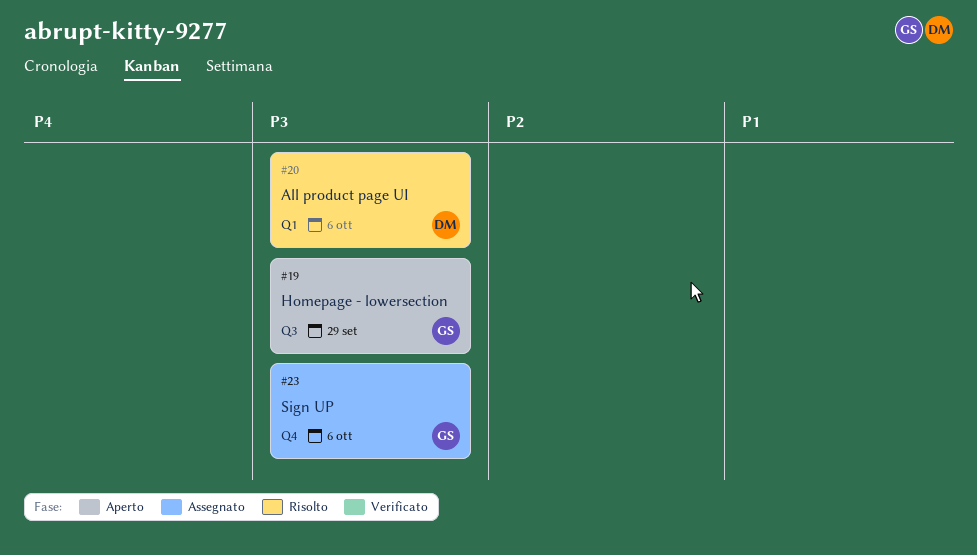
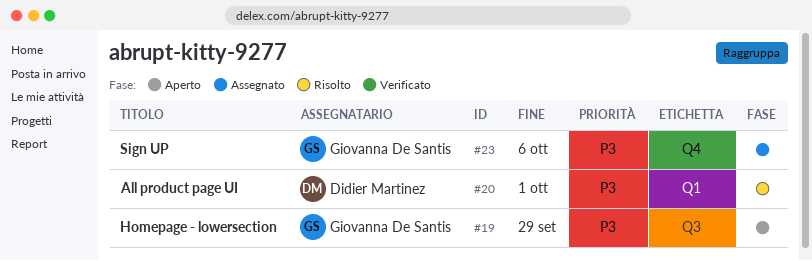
#20, due: Oct 6 -> Oct 1

